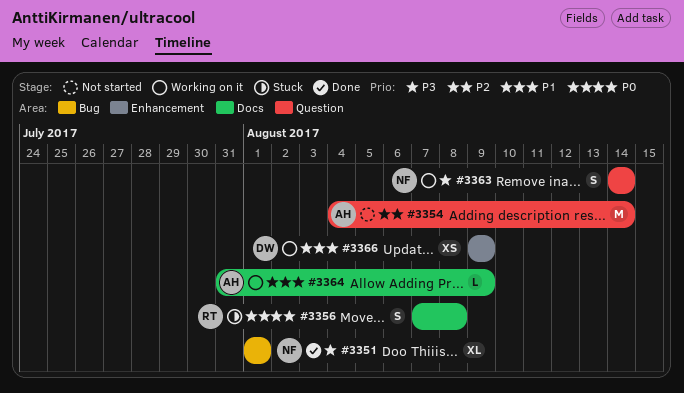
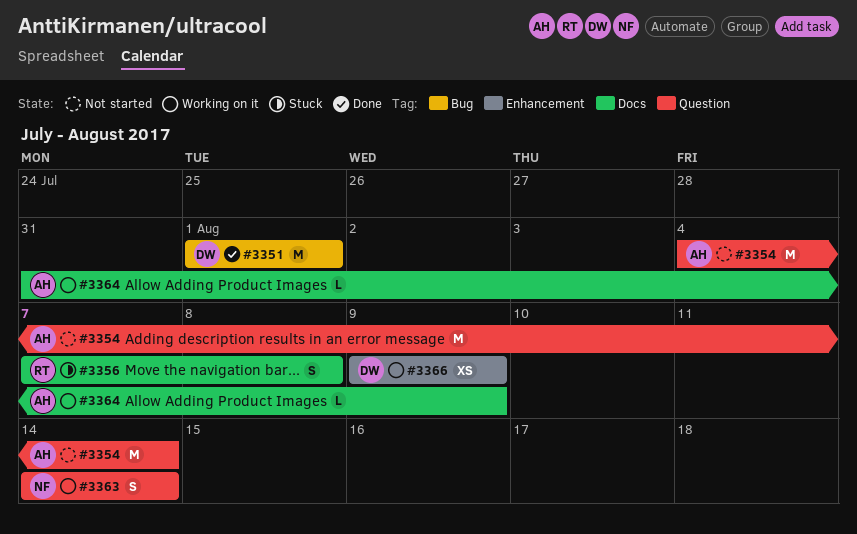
#3351, owner: NF -> DW
#3351, estimate: XL -> M

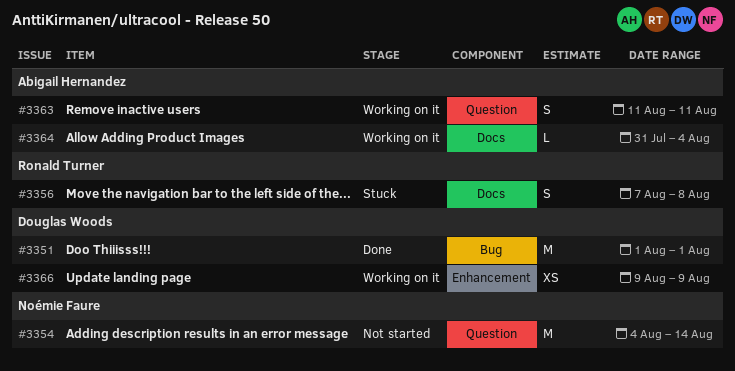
#3354, owner: Abigail Hernandez -> Noémie Faure
#3363, owner: Noémie Faure -> Abigail Hernandez
#3363, start: Aug 14 -> Aug 11
#3363, due: Aug 14 -> Aug 11
#3364, due: Aug 9 -> Aug 4

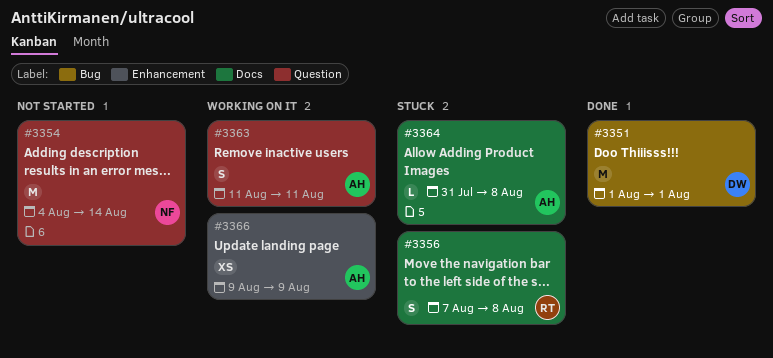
#3364, status: Working on it -> Stuck
#3364, due: Aug 4 -> Aug 8
#3366, owner: Douglas Woods -> Abigail Hernandez

